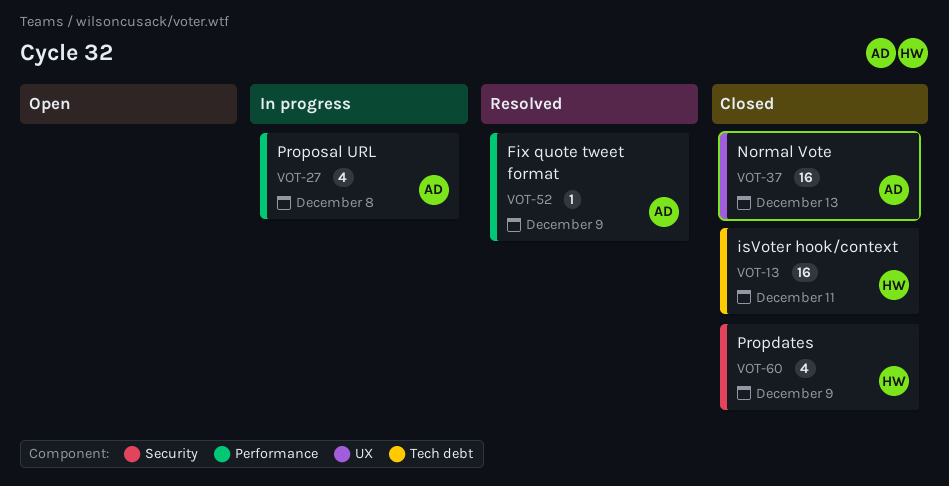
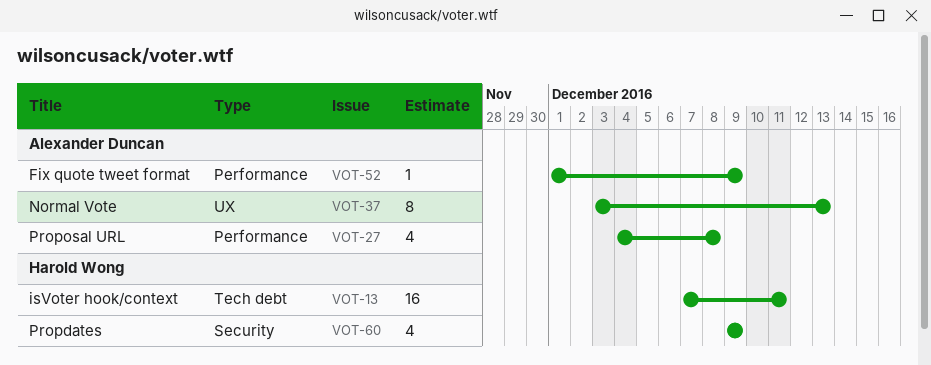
VOT-37, estimate: 16 -> 8

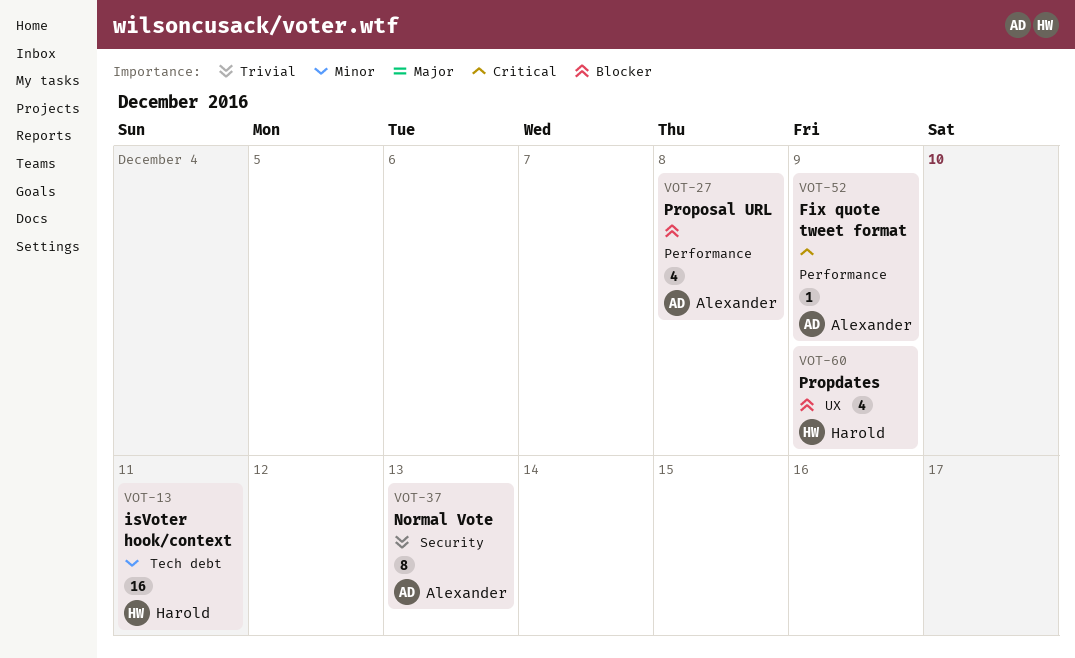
VOT-37, label: UX -> Security
VOT-60, label: Security -> UX

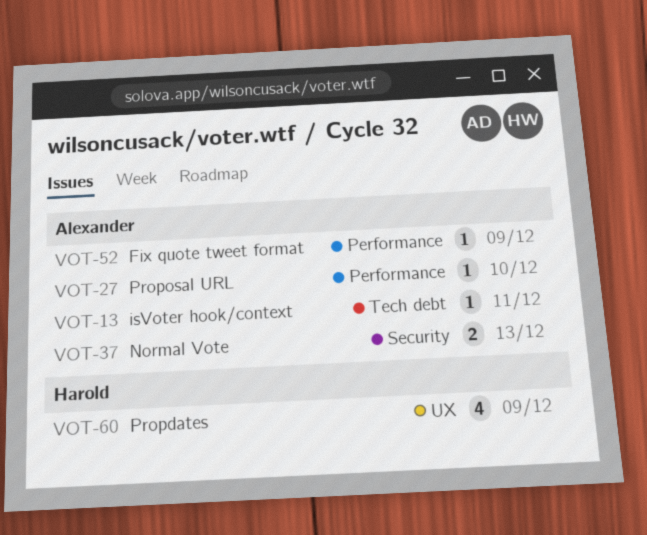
VOT-13, owner: Harold -> Alexander
VOT-13, estimate: 16 -> 1
VOT-27, estimate: 4 -> 1
VOT-27, due: Dec 8 -> Dec 10
VOT-37, estimate: 8 -> 2

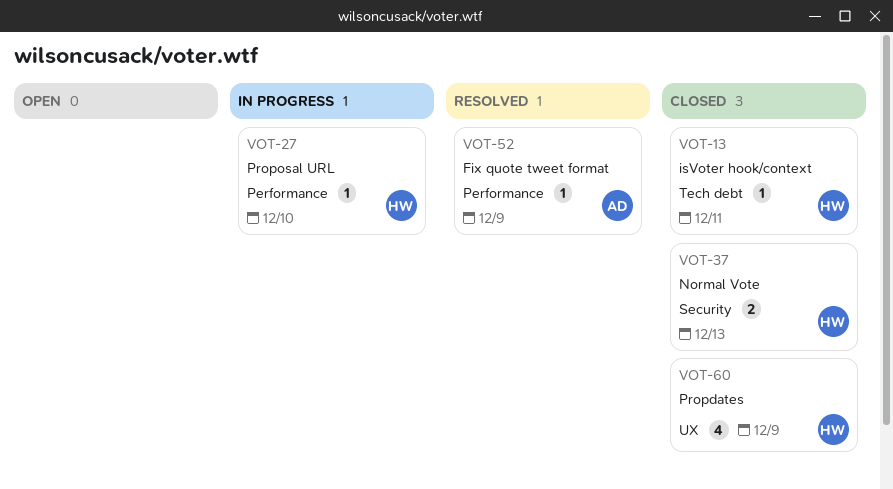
VOT-13, owner: Alexander -> Harold
VOT-27, owner: Alexander -> Harold
VOT-37, owner: Alexander -> Harold

